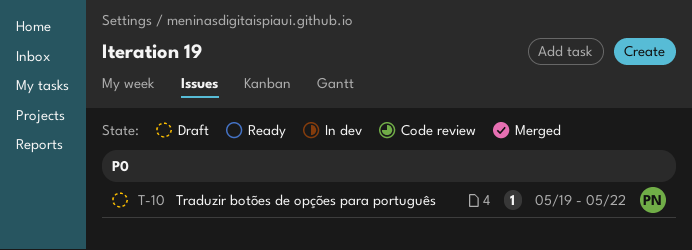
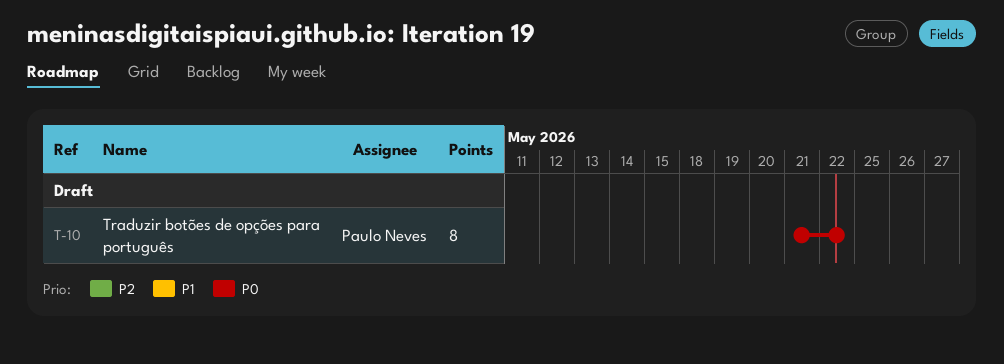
T-10, estimate: 1 -> 8
T-10, start: May 19 -> May 21

